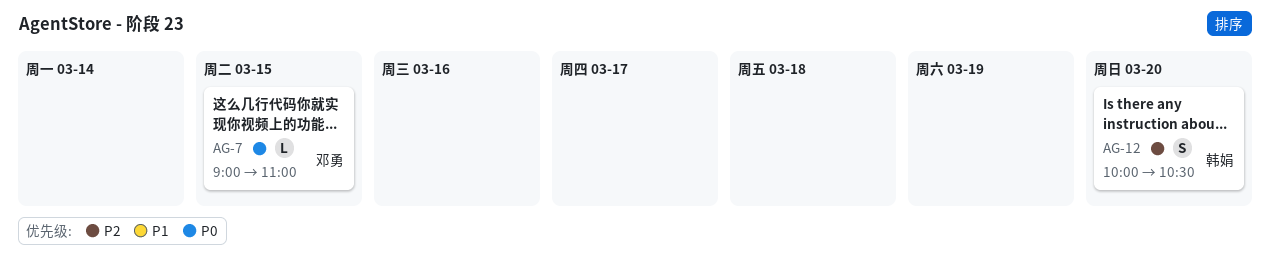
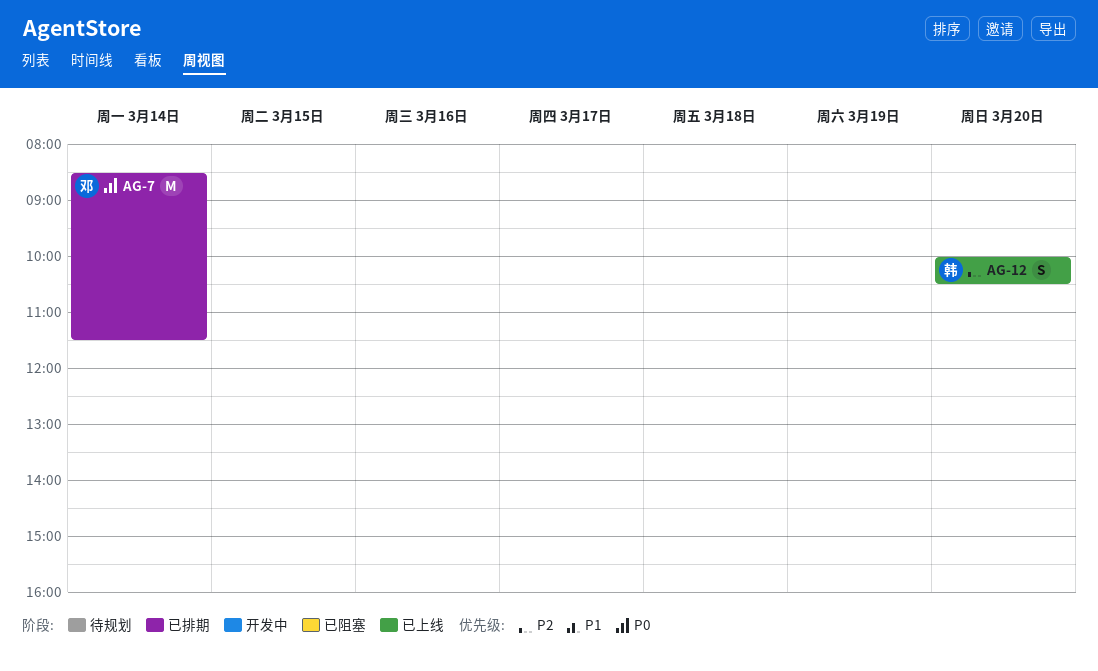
AG-7, estimate: L -> M
AG-7, day: Mar 15 -> Mar 14
AG-7, begins: 09:00 -> 08:30
AG-7, ends: 11:00 -> 11:30

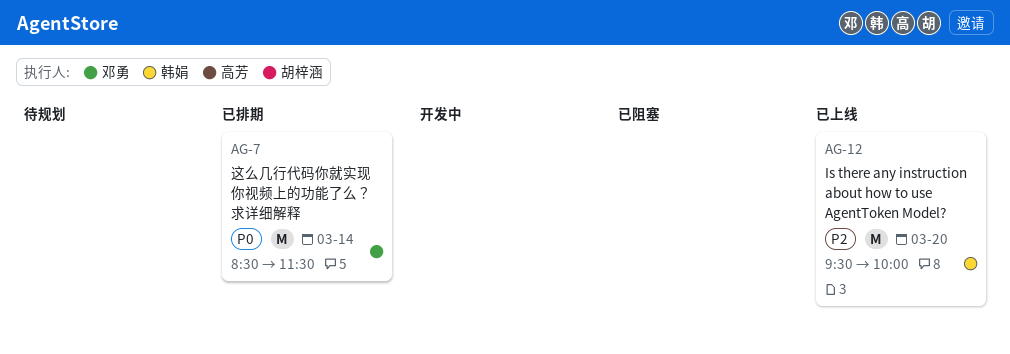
AG-12, estimate: S -> M
AG-12, begins: 10:00 -> 09:30
AG-12, ends: 10:30 -> 10:00

